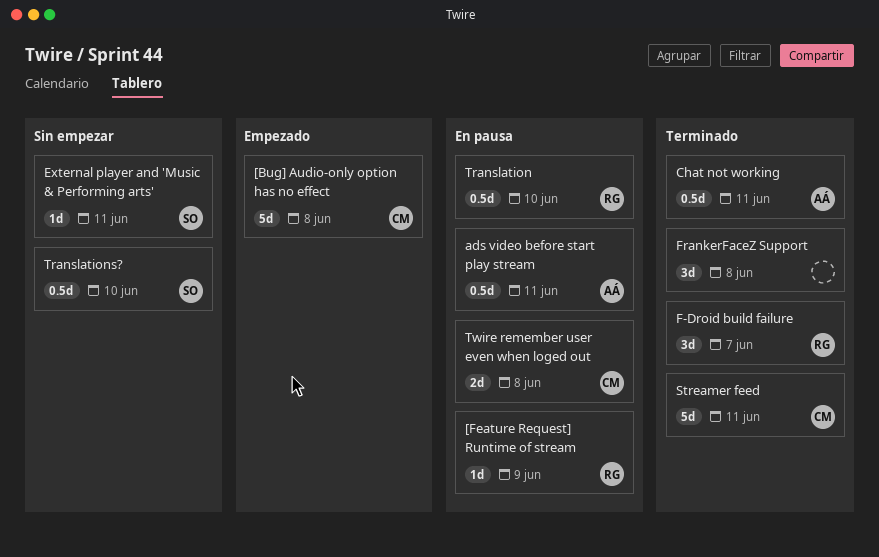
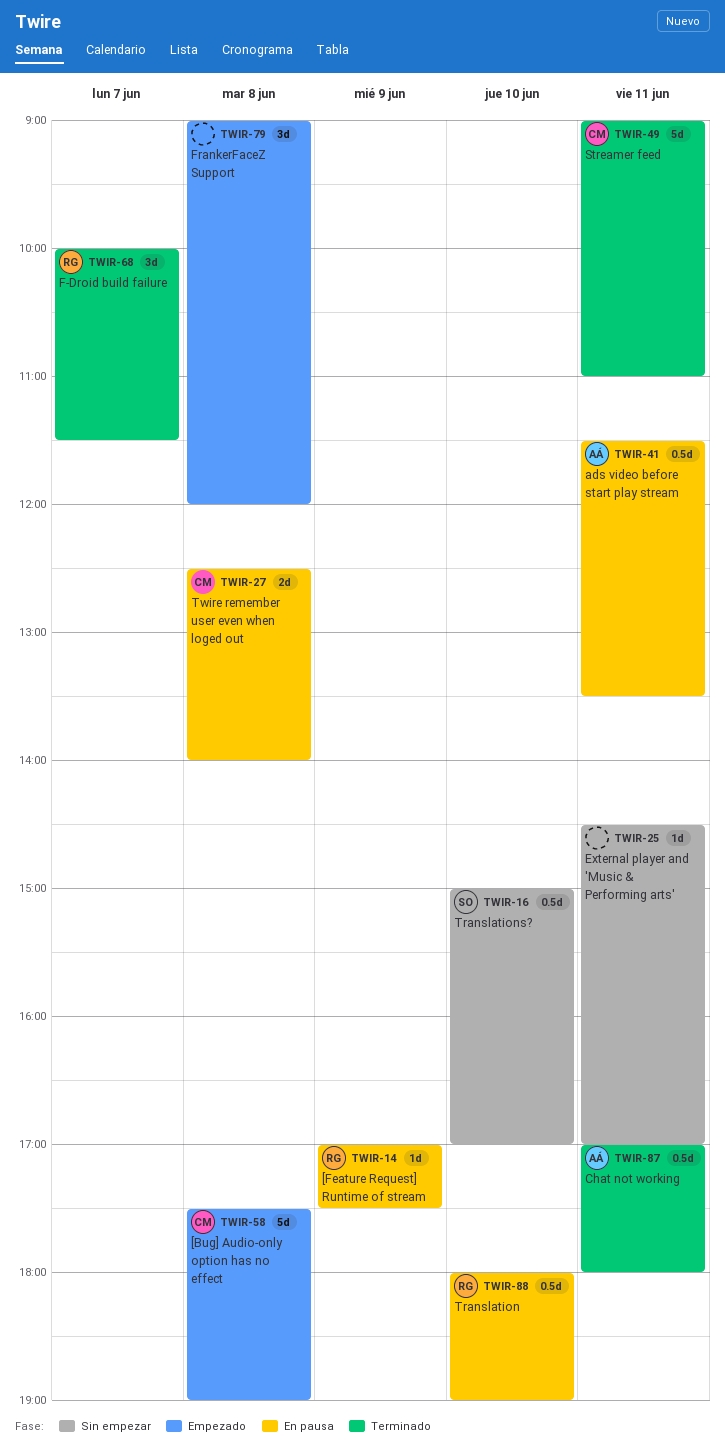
External player and 'Music & Performing arts', owner: SO -> none
FrankerFaceZ Support, status: Terminado -> Empezado

